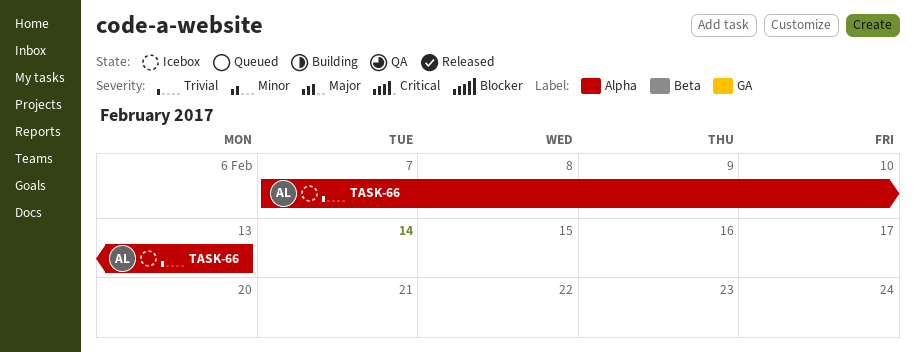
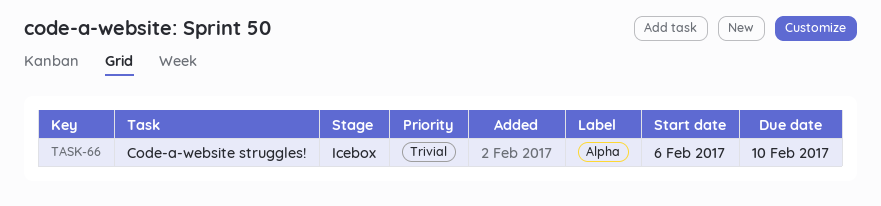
TASK-66, start: Feb 7 -> Feb 6
TASK-66, due: Feb 13 -> Feb 10

